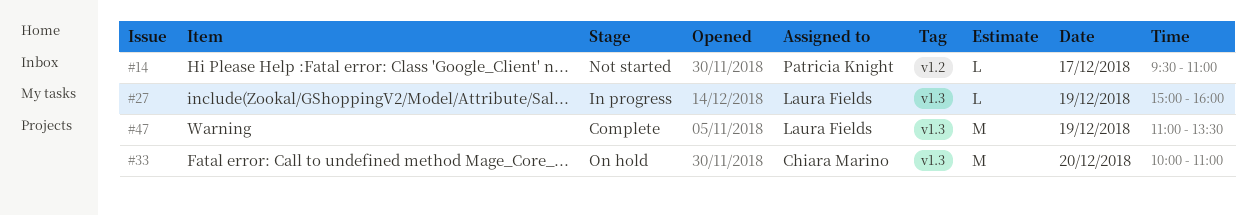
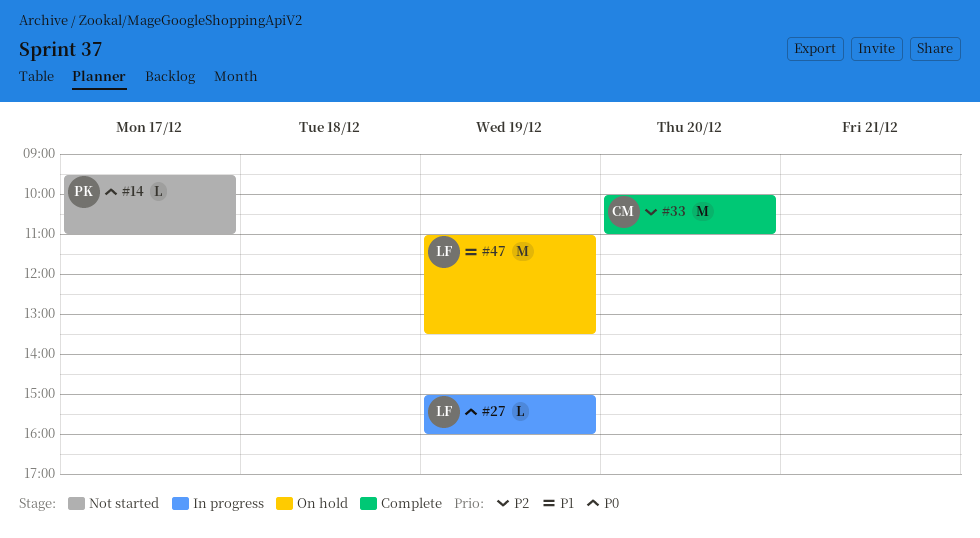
#33, status: On hold -> Complete
#47, status: Complete -> On hold

